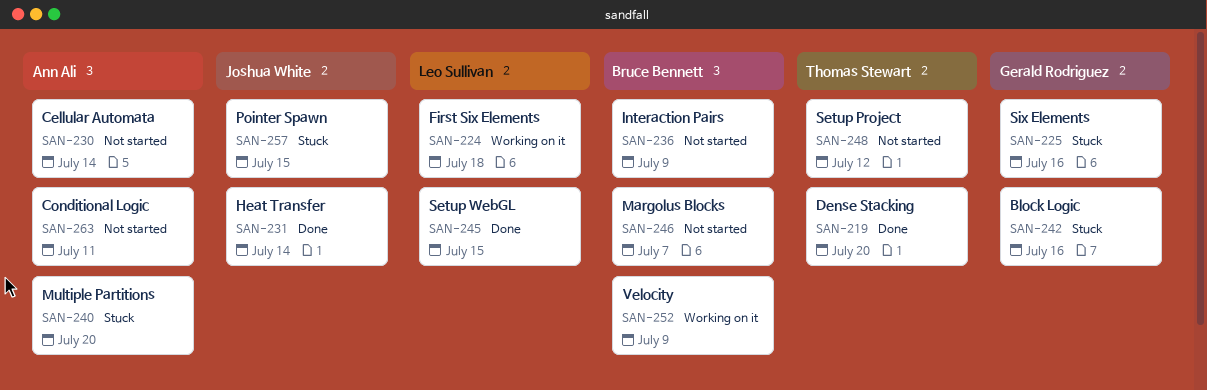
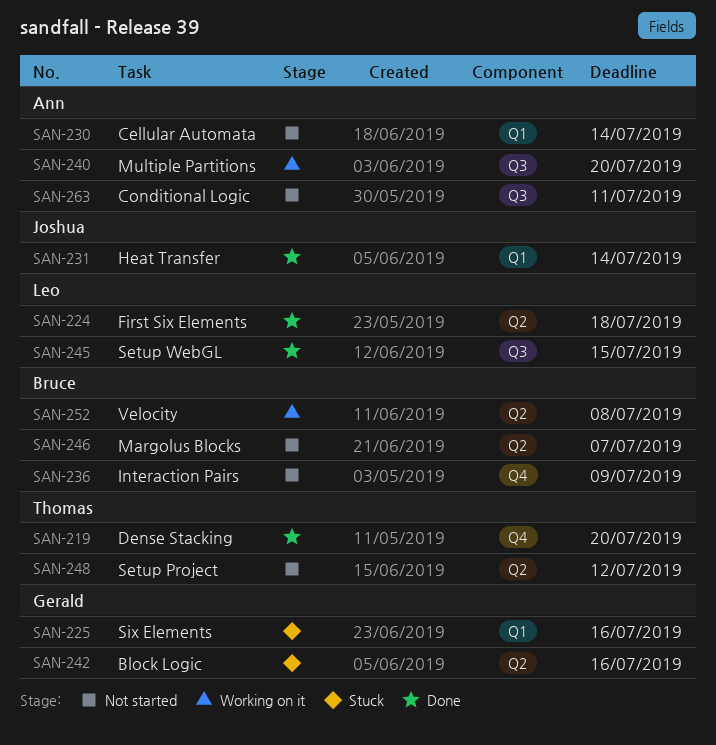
SAN-224, status: Working on it -> Done
SAN-240, status: Stuck -> Working on it
SAN-252, due: Jul 9 -> Jul 8
SAN-257: present -> none

